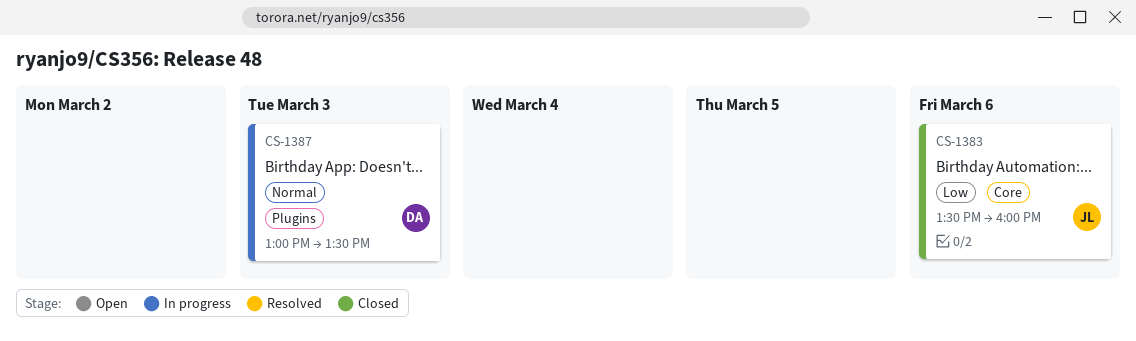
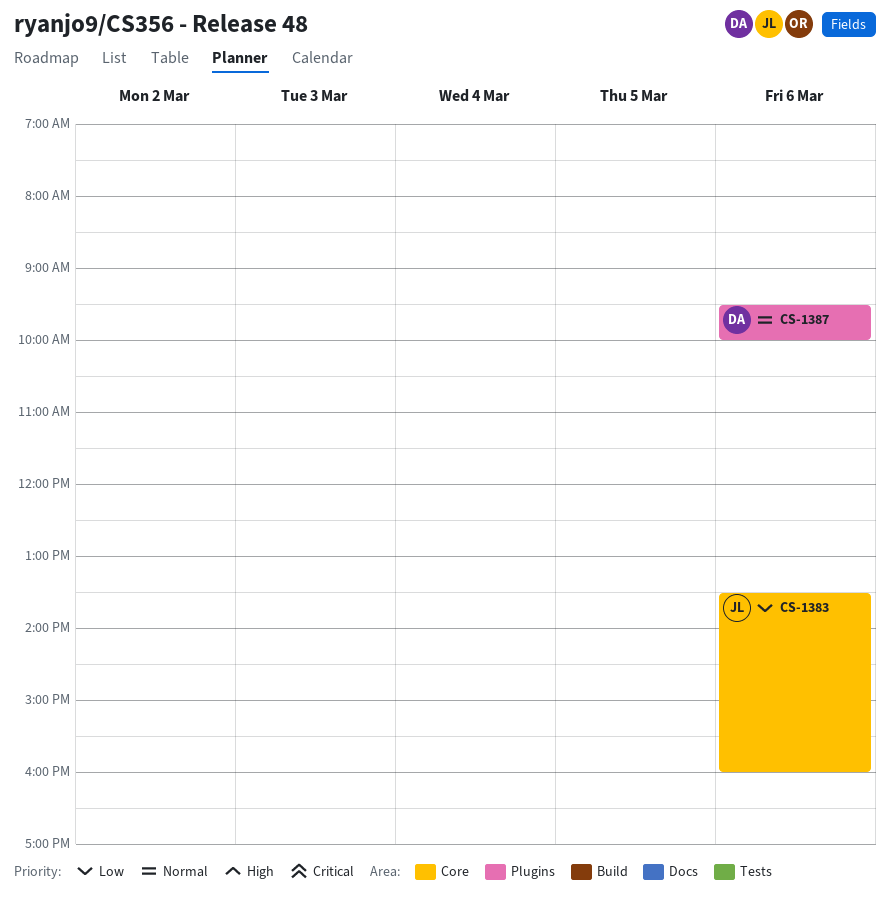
CS-1387, day: Mar 3 -> Mar 6
CS-1387, begins: 13:00 -> 09:30
CS-1387, ends: 13:30 -> 10:00

